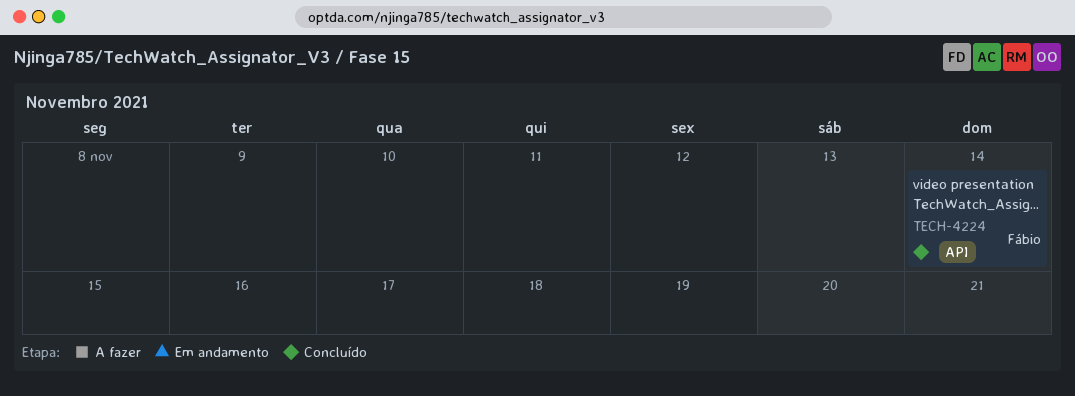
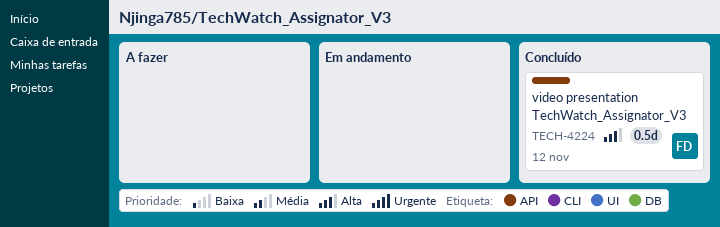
TECH-4224, due: Nov 14 -> Nov 12

